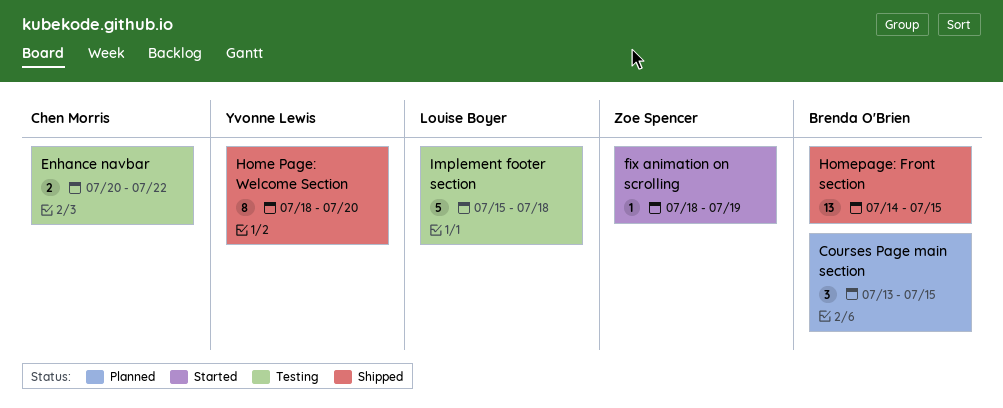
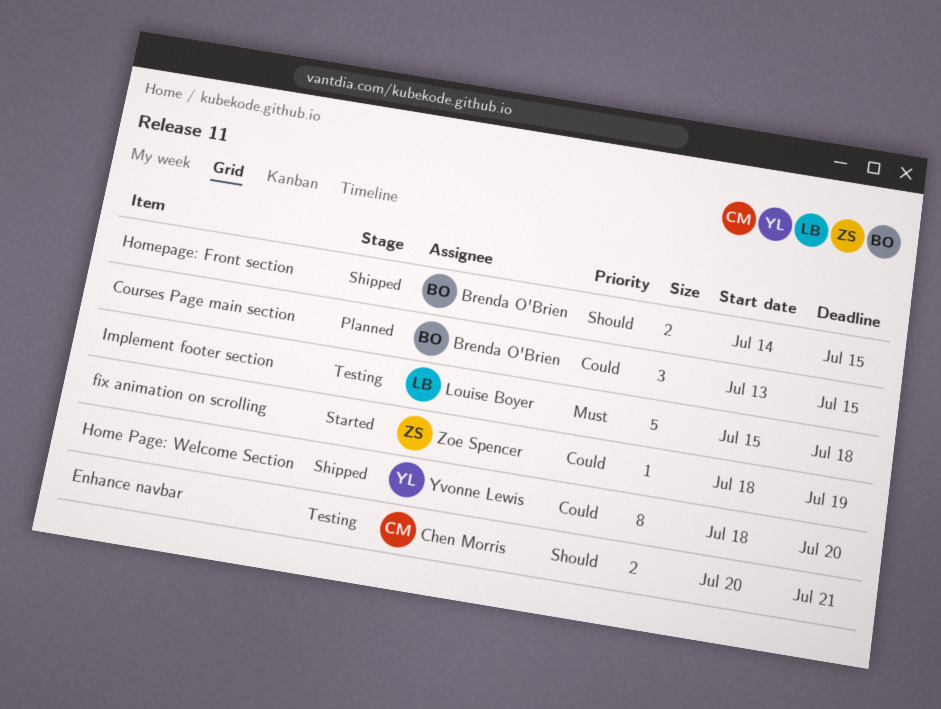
Enhance navbar, due: Jul 22 -> Jul 21
Homepage: Front section, estimate: 13 -> 2

